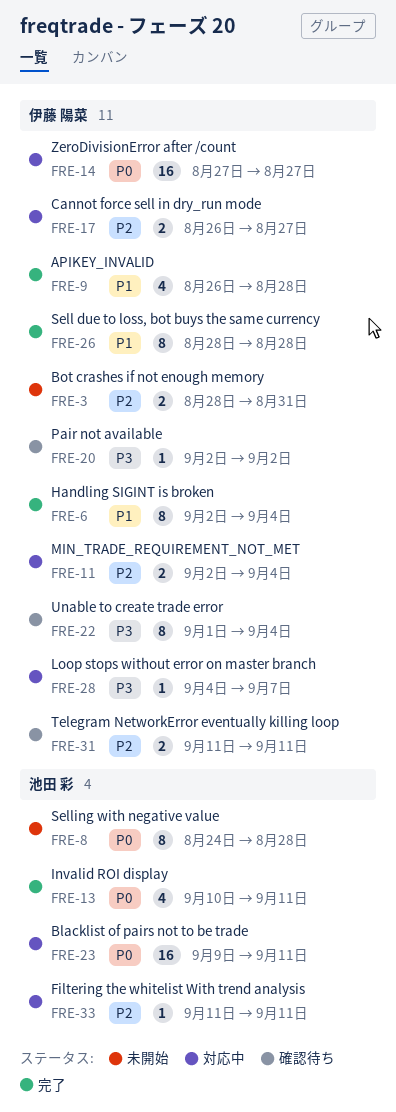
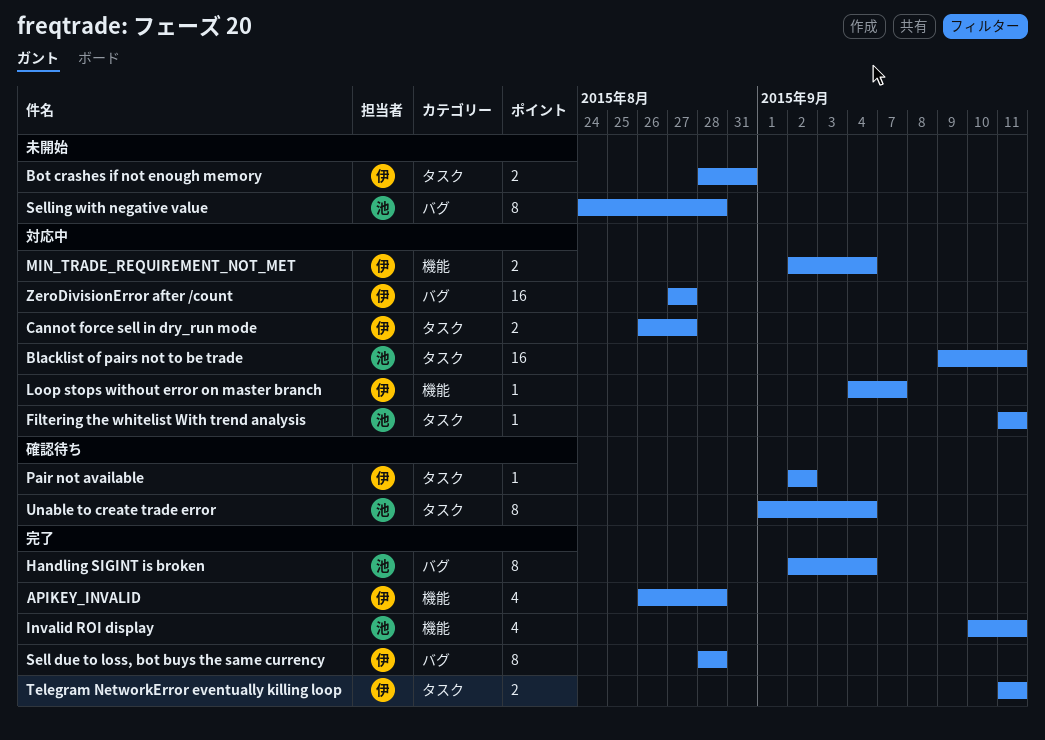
Handling SIGINT is broken, owner: 伊藤 陽菜 -> 池田 彩
Telegram NetworkError eventually killing loop, status: 確認待ち -> 完了
Unable to create trade error, owner: 伊藤 陽菜 -> 池田 彩

